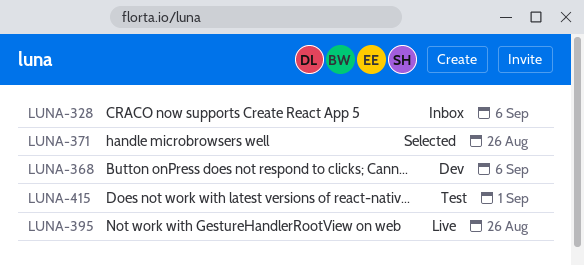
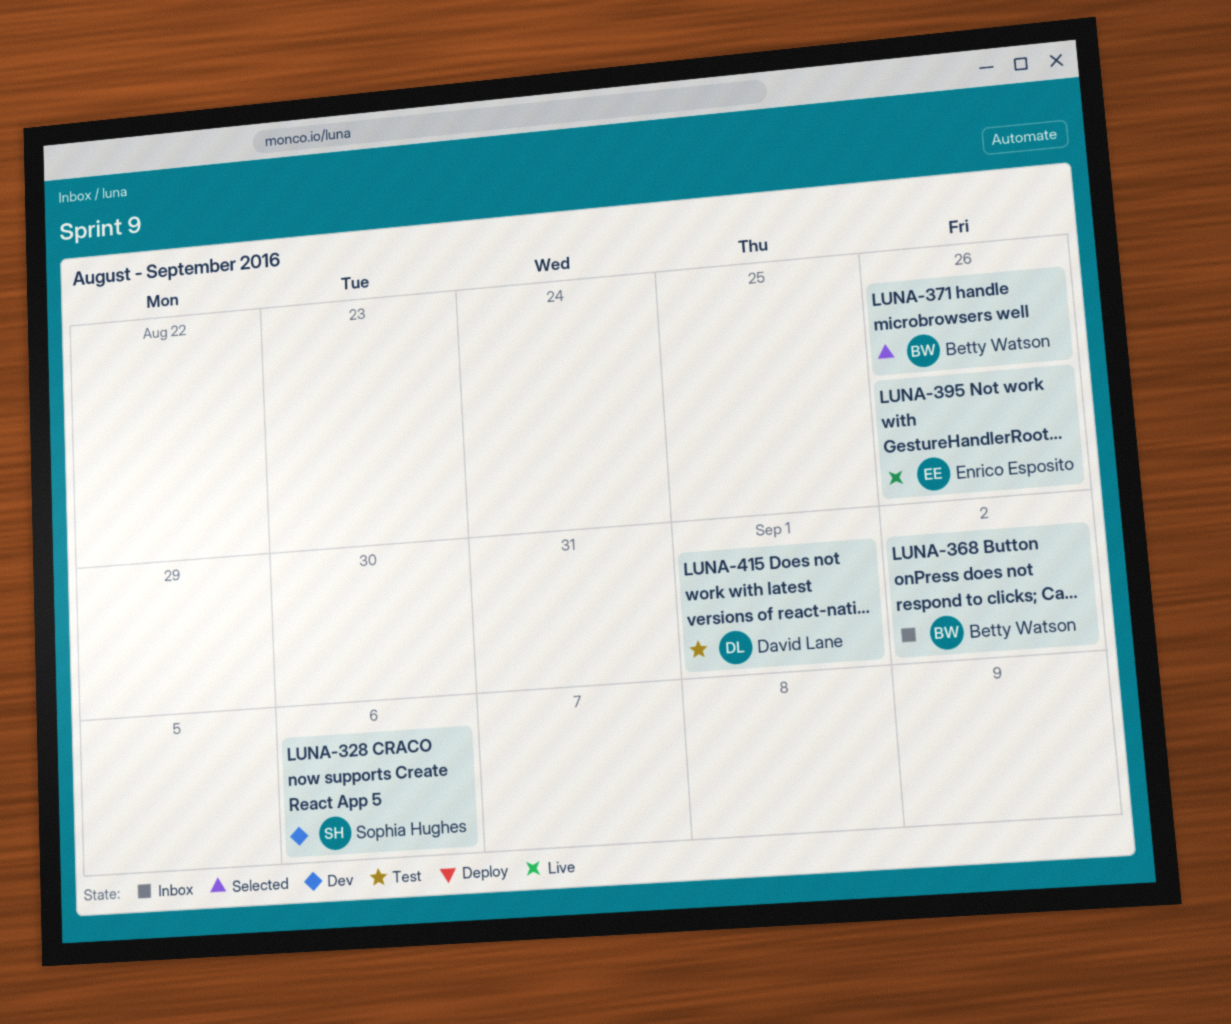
LUNA-328, status: Inbox -> Dev
LUNA-368, status: Dev -> Inbox
LUNA-368, due: Sep 6 -> Sep 2

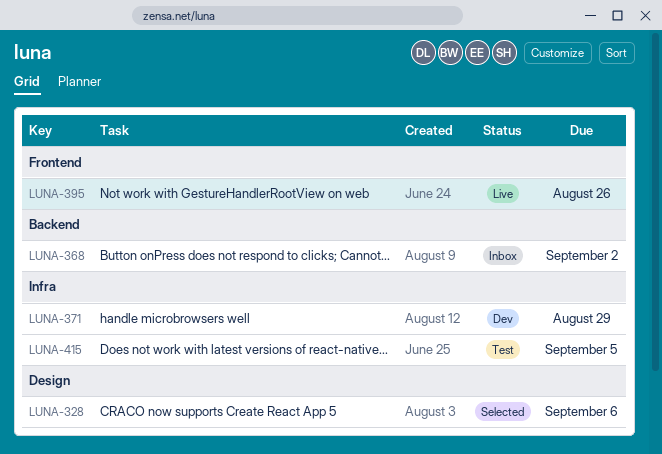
LUNA-328, status: Dev -> Selected
LUNA-371, status: Selected -> Dev
LUNA-371, due: Aug 26 -> Aug 29
LUNA-415, due: Sep 1 -> Sep 5

